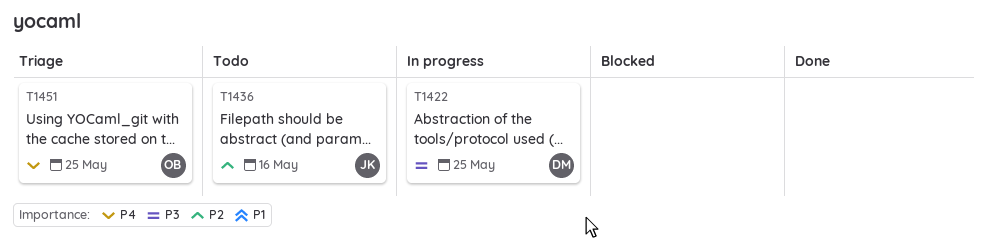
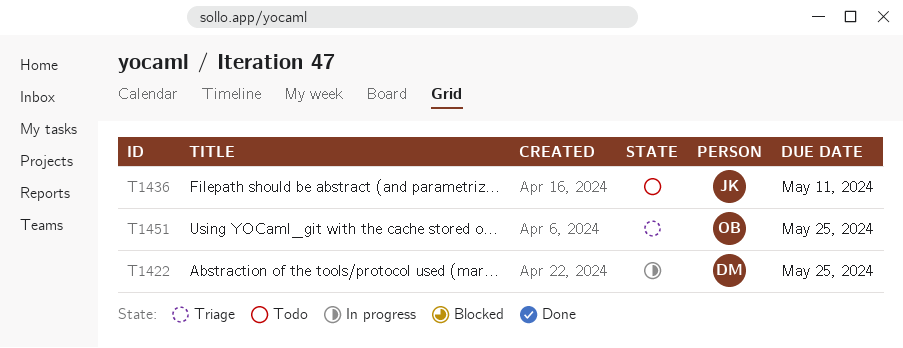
T1436, due: May 16 -> May 11

